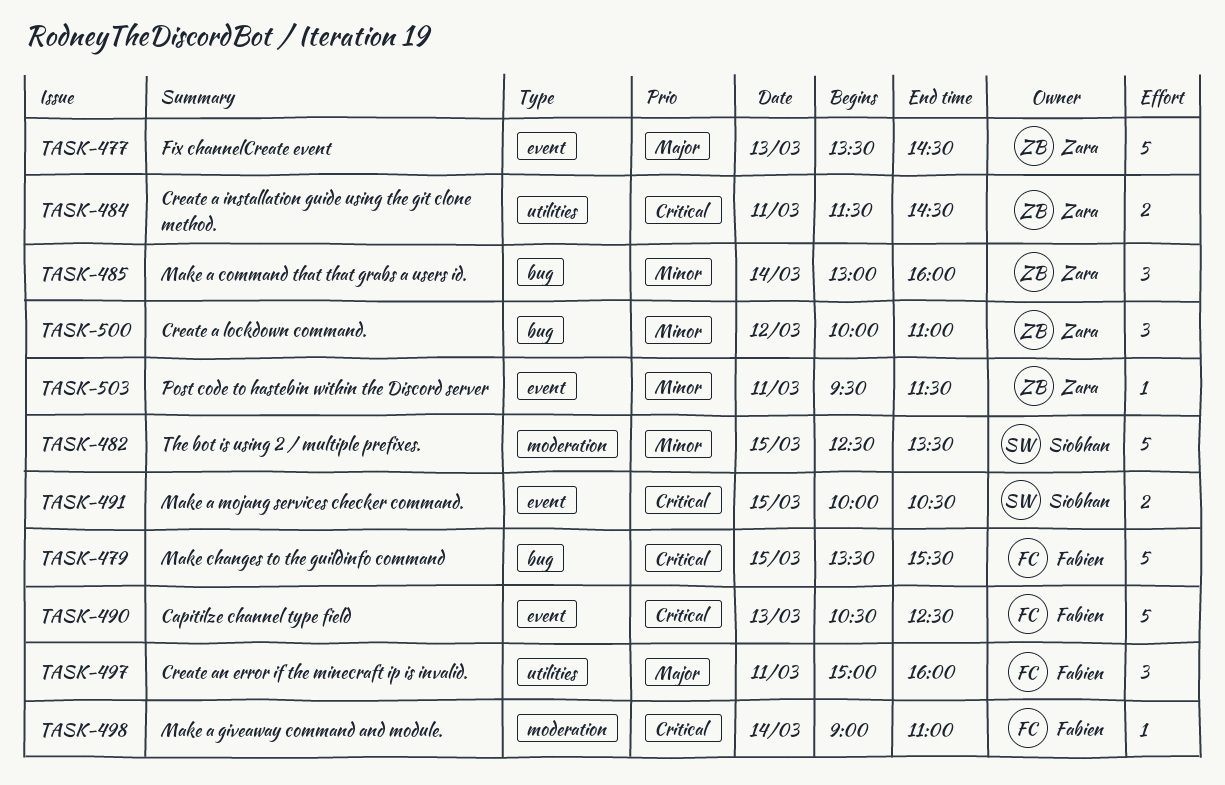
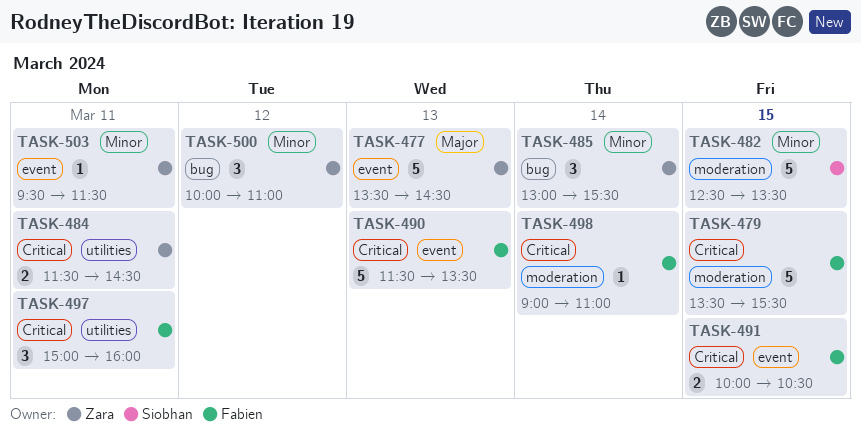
TASK-479, label: bug -> moderation
TASK-485, ends: 16:00 -> 15:30
TASK-490, begins: 10:30 -> 11:30
TASK-490, ends: 12:30 -> 13:30
TASK-491, owner: Siobhan -> Fabien
TASK-497, priority: Major -> Critical

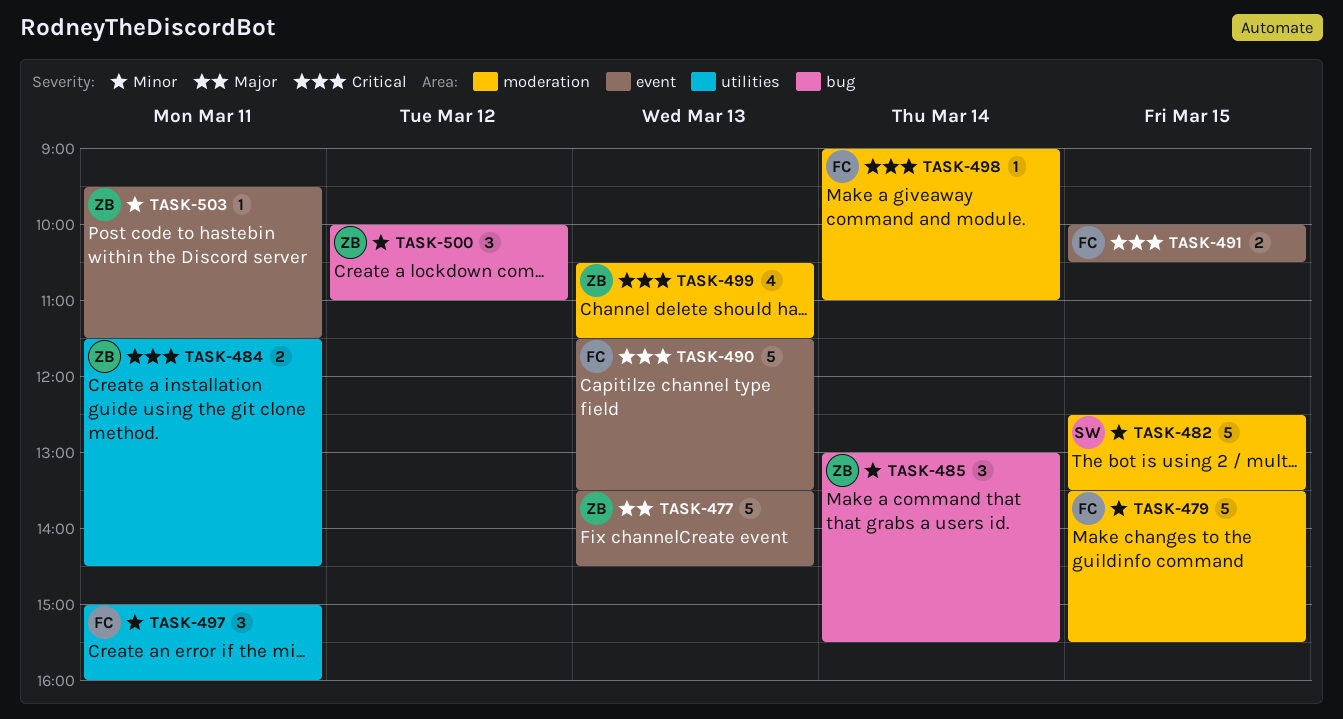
TASK-479, priority: Critical -> Minor
TASK-497, priority: Critical -> Minor
TASK-499: none -> present

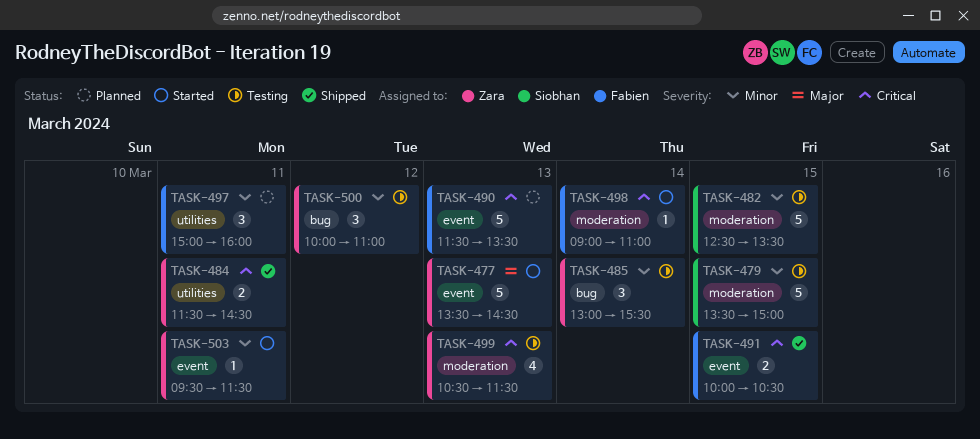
TASK-479, owner: Fabien -> Siobhan
TASK-479, ends: 15:30 -> 15:00

